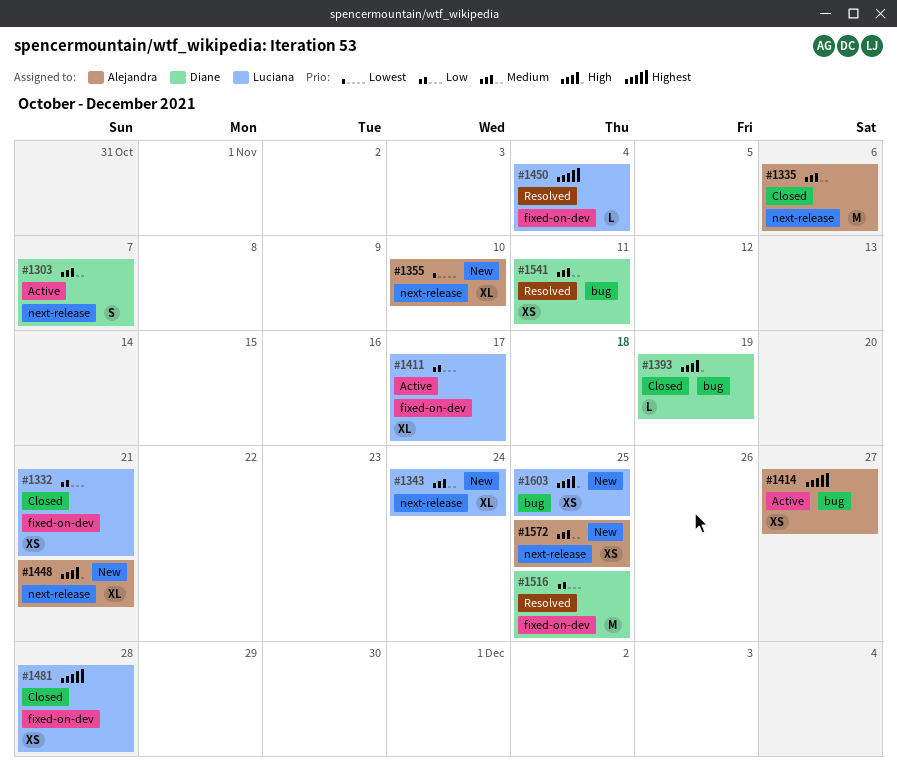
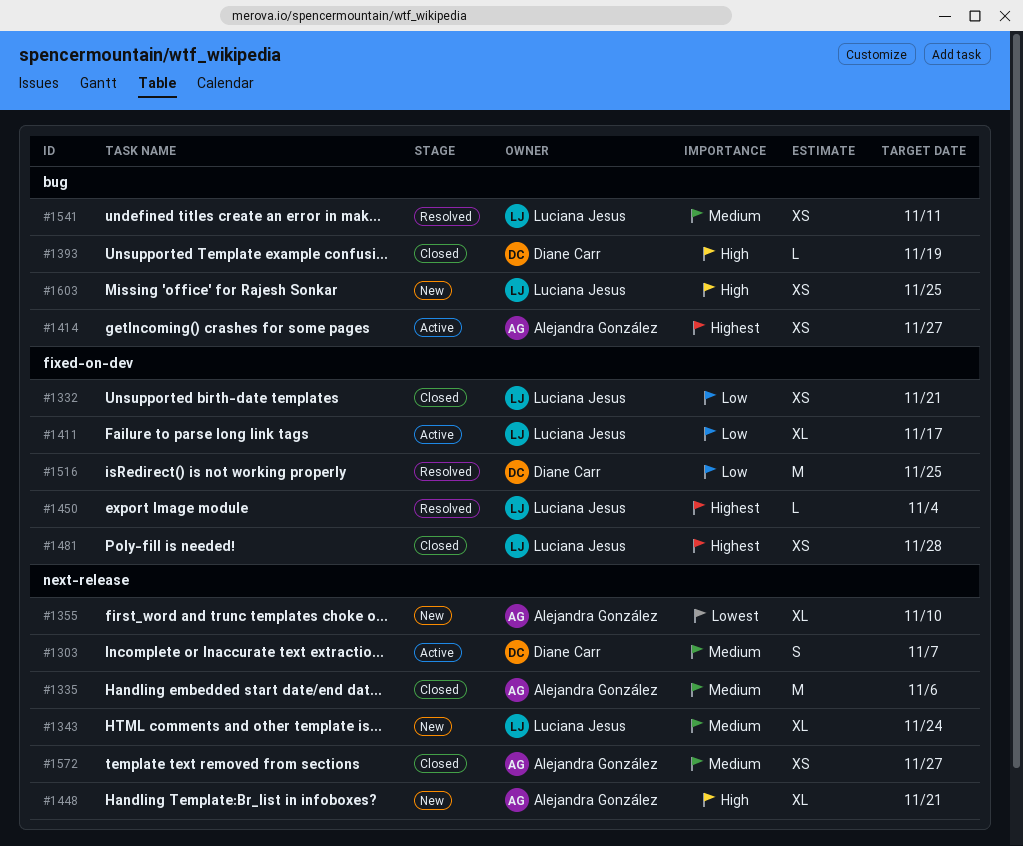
#1541, owner: Diane Carr -> Luciana Jesus
#1572, status: New -> Closed
#1572, due: Nov 25 -> Nov 27

